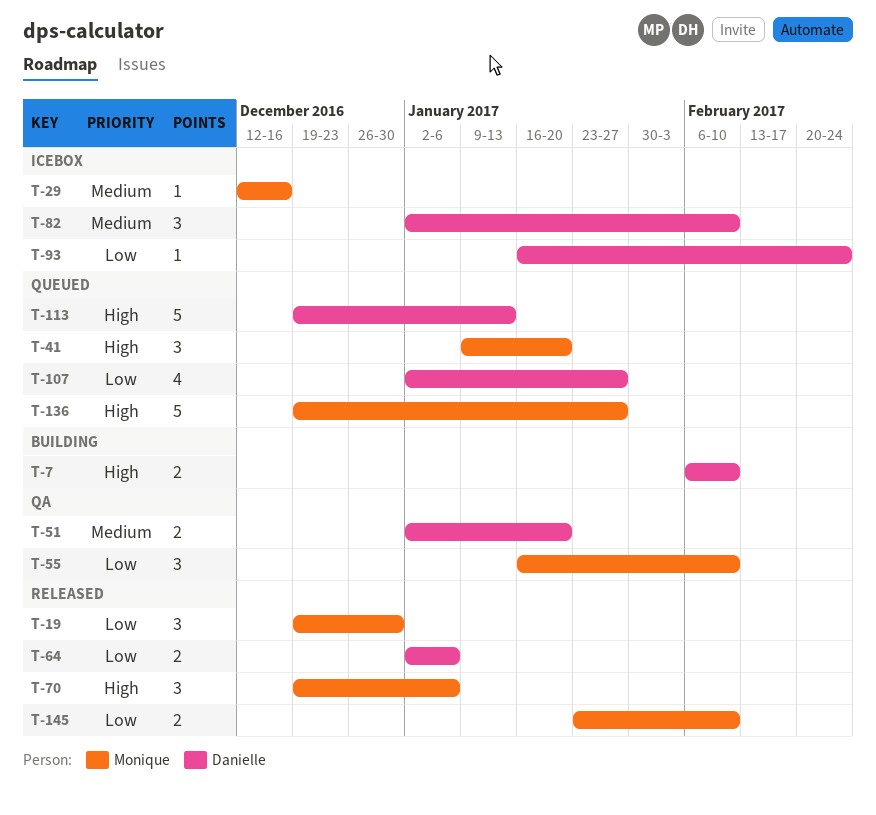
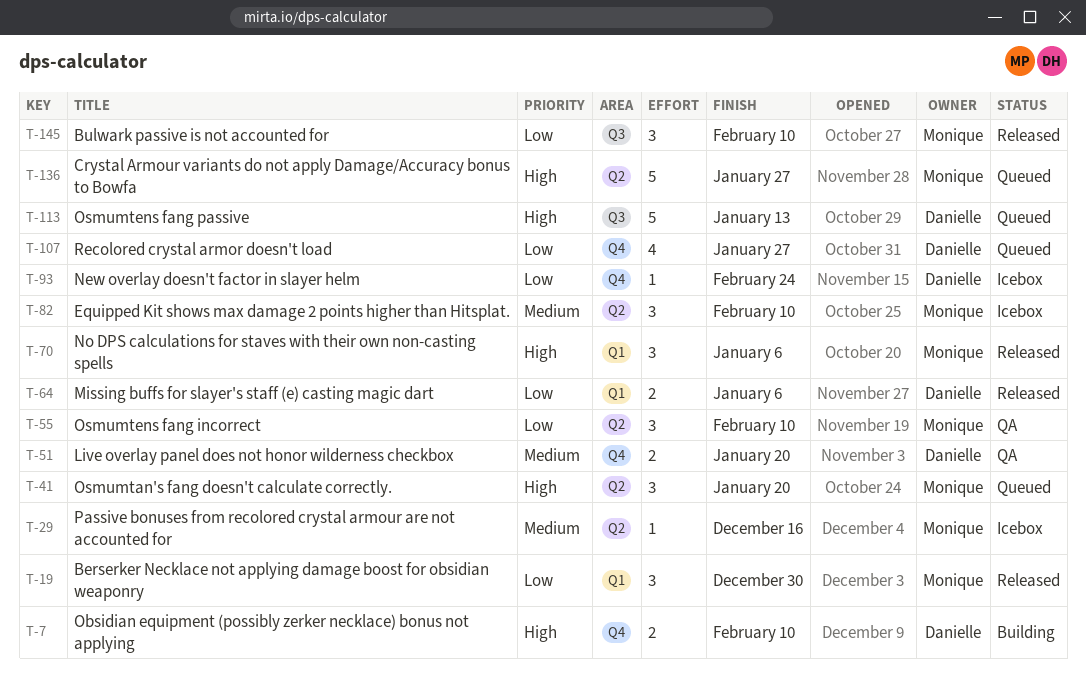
T-82, owner: Danielle -> Monique
T-145, estimate: 2 -> 3

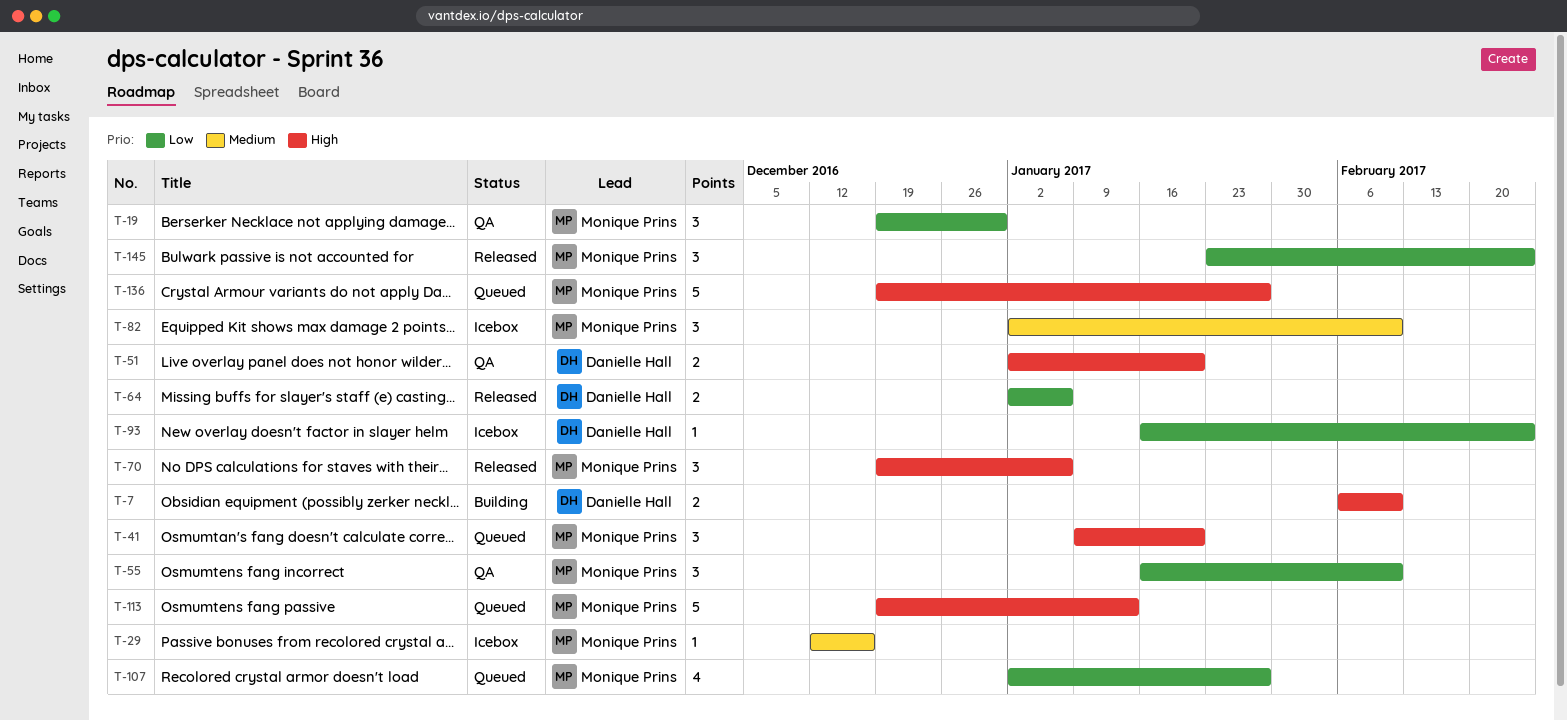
T-19, status: Released -> QA
T-51, priority: Medium -> High
T-107, owner: Danielle Hall -> Monique Prins
T-113, owner: Danielle Hall -> Monique Prins
T-145, due: Feb 10 -> Feb 24

